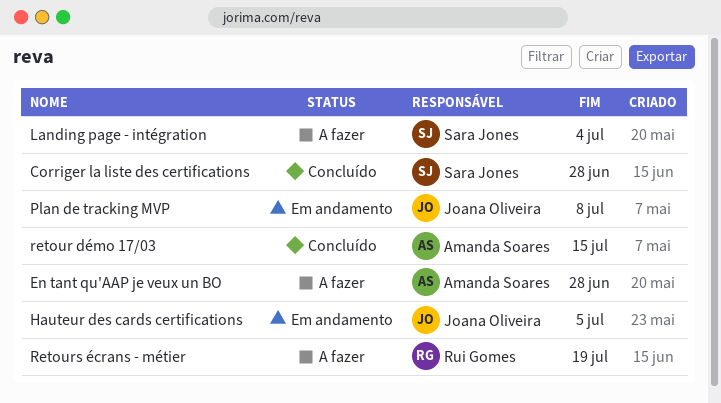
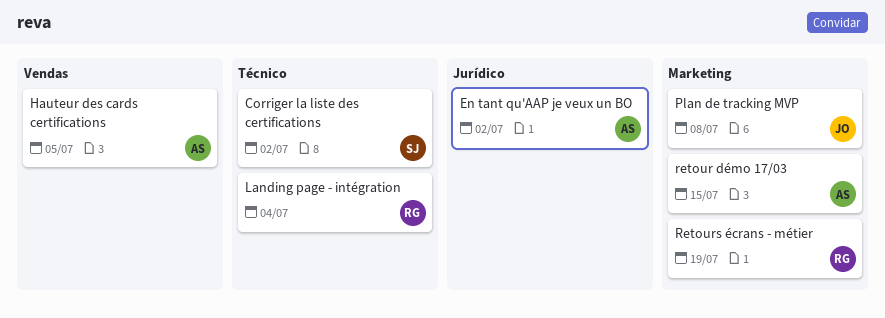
Corriger la liste des certifications, due: Jun 28 -> Jul 2
En tant qu'AAP je veux un BO, due: Jun 28 -> Jul 2
Hauteur des cards certifications, owner: Joana Oliveira -> Amanda Soares
Landing page - intégration, owner: Sara Jones -> Rui Gomes

